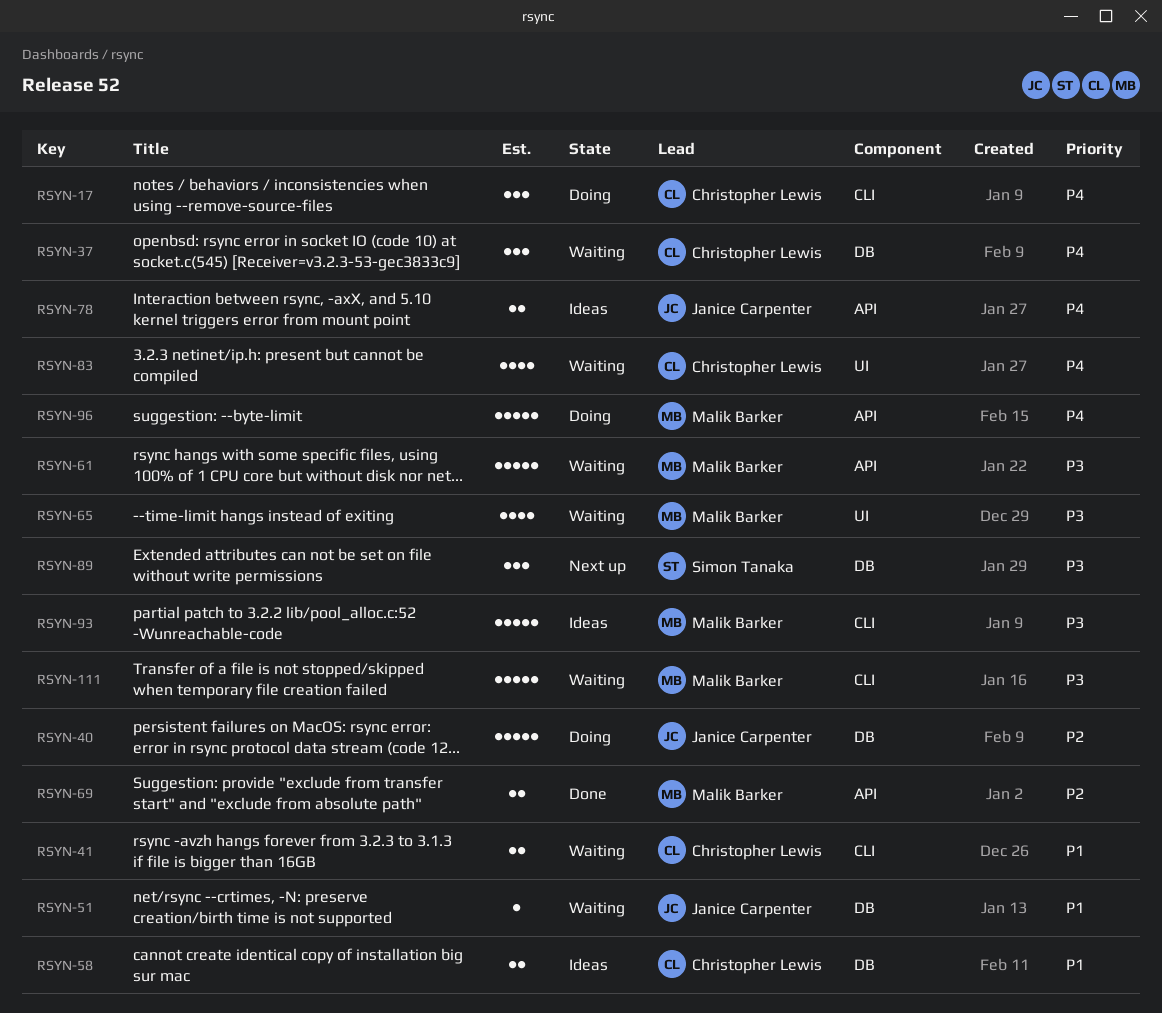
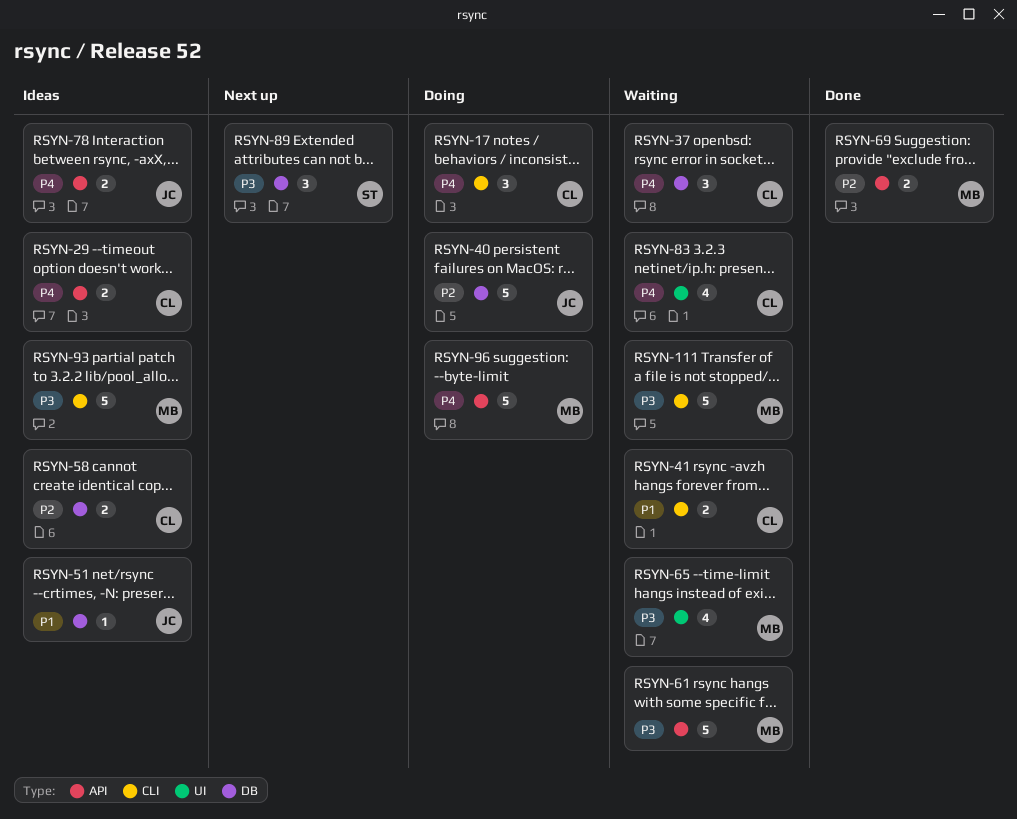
RSYN-29: none -> present
RSYN-51, status: Waiting -> Ideas
RSYN-58, priority: P1 -> P2

